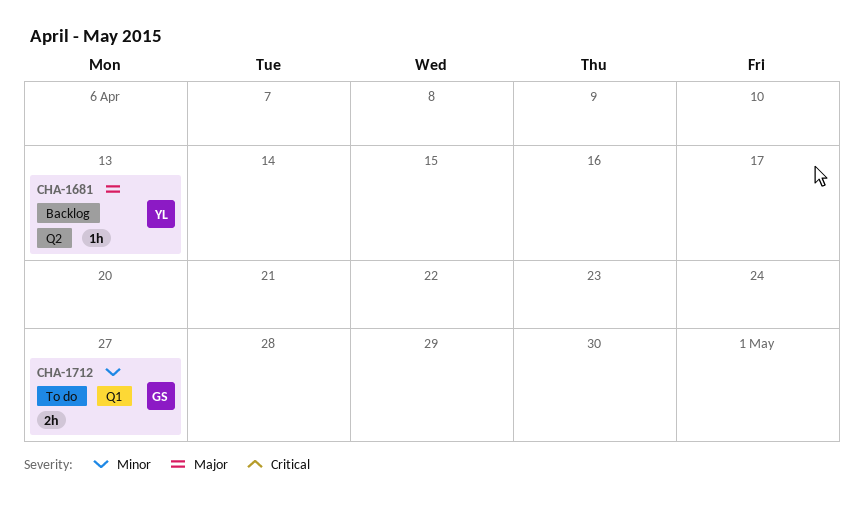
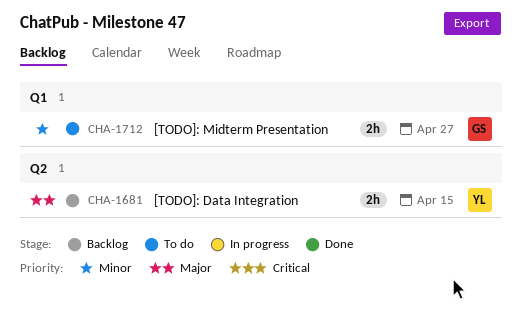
CHA-1681, estimate: 1h -> 2h
CHA-1681, due: Apr 13 -> Apr 15

